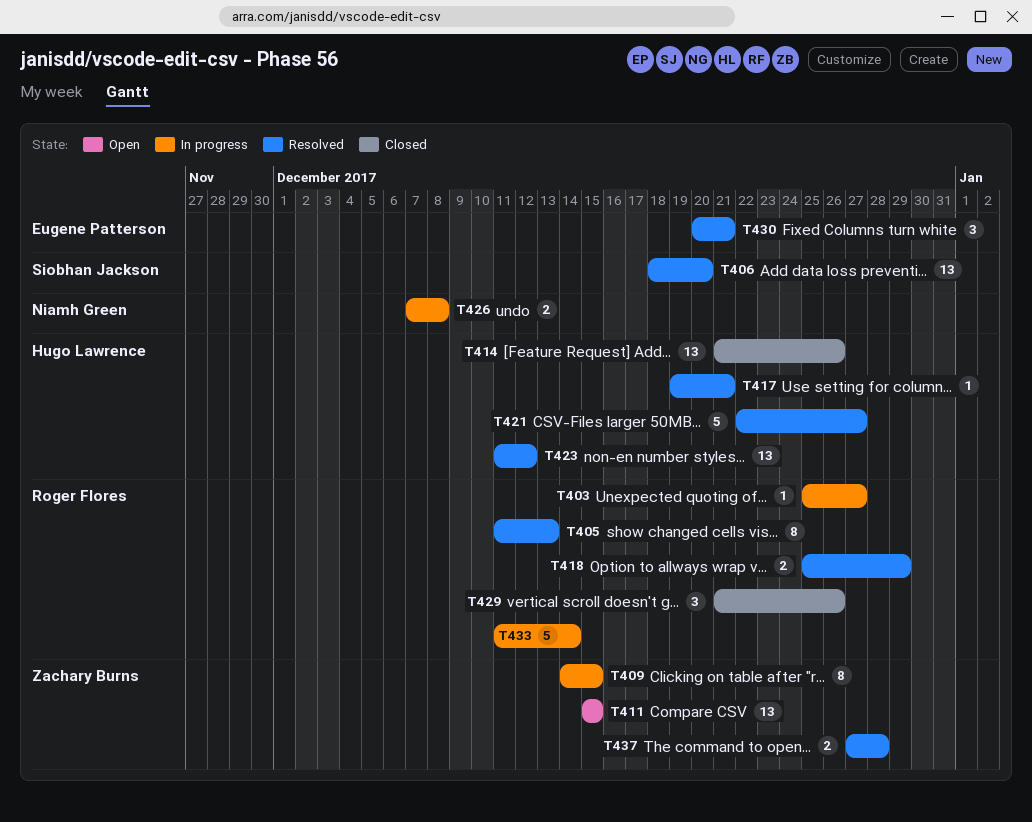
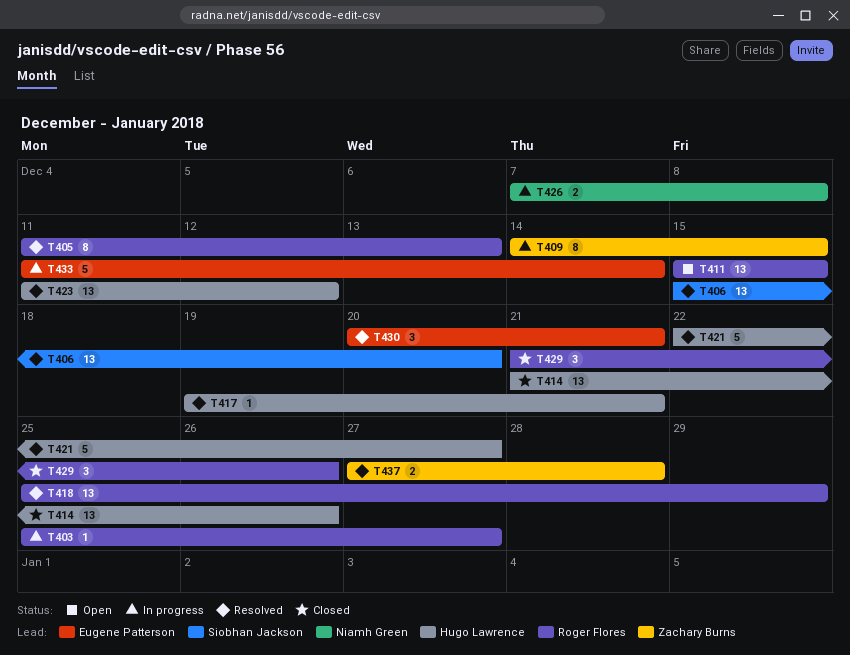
T406, start: Dec 18 -> Dec 15
T411, owner: Zachary Burns -> Roger Flores
T418, estimate: 2 -> 13
T433, owner: Roger Flores -> Eugene Patterson

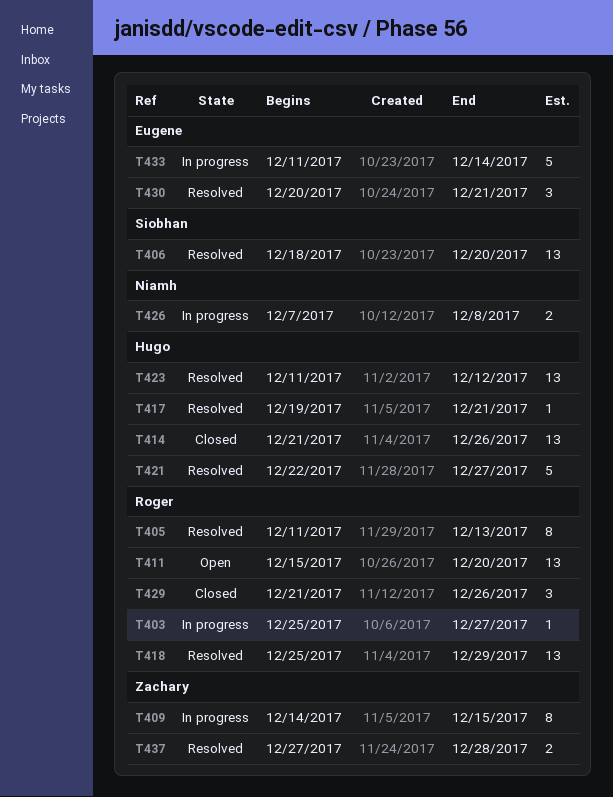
T406, start: Dec 15 -> Dec 18
T411, due: Dec 15 -> Dec 20

